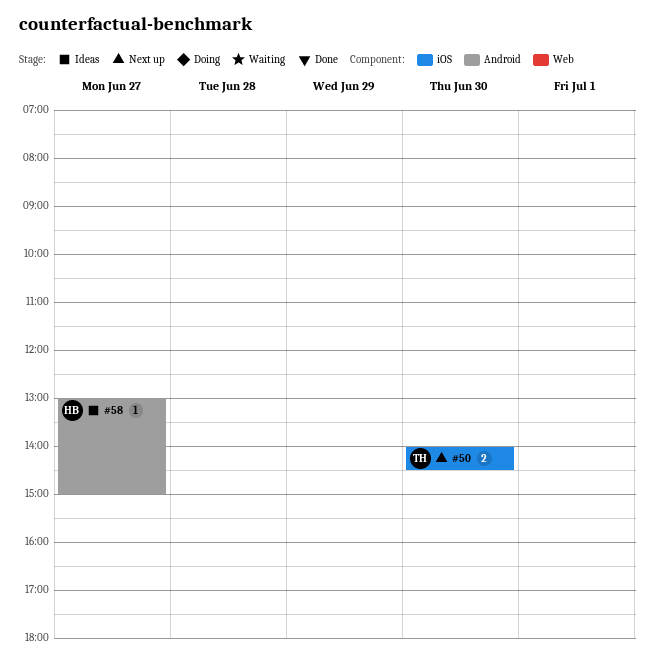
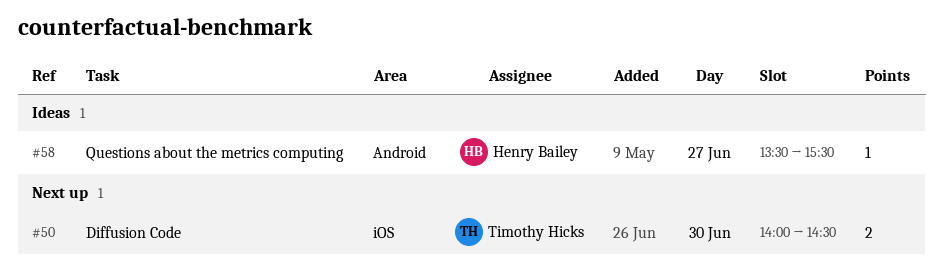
#58, begins: 13:00 -> 13:30
#58, ends: 15:00 -> 15:30

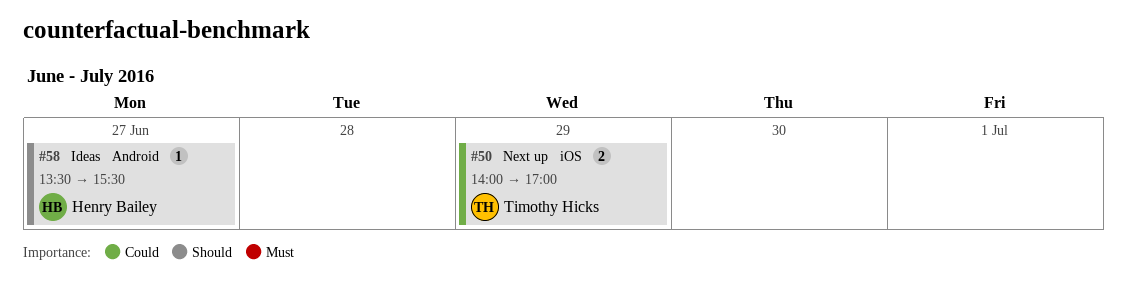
#50, day: Jun 30 -> Jun 29
#50, ends: 14:30 -> 17:00

